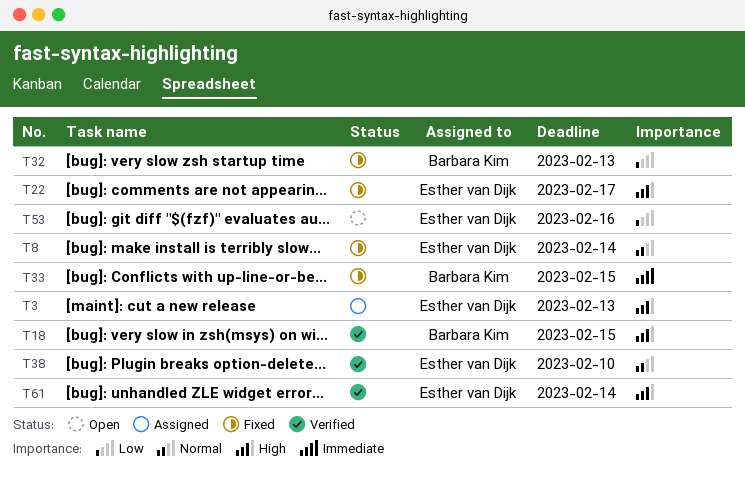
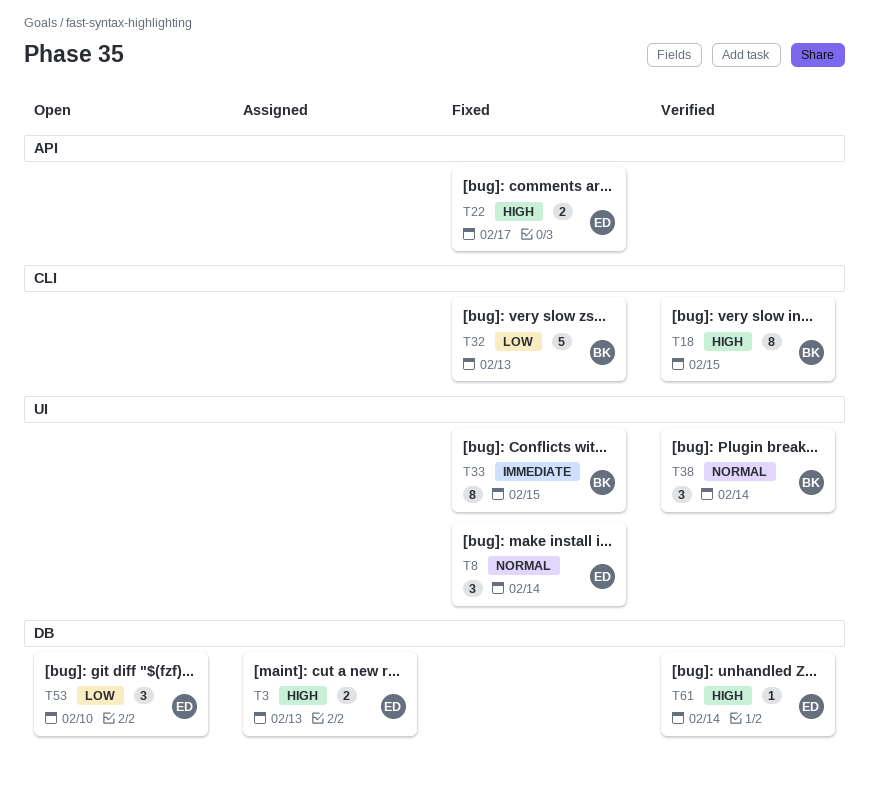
T38, owner: Esther van Dijk -> Barbara Kim
T38, due: Feb 10 -> Feb 14
T53, due: Feb 16 -> Feb 10

